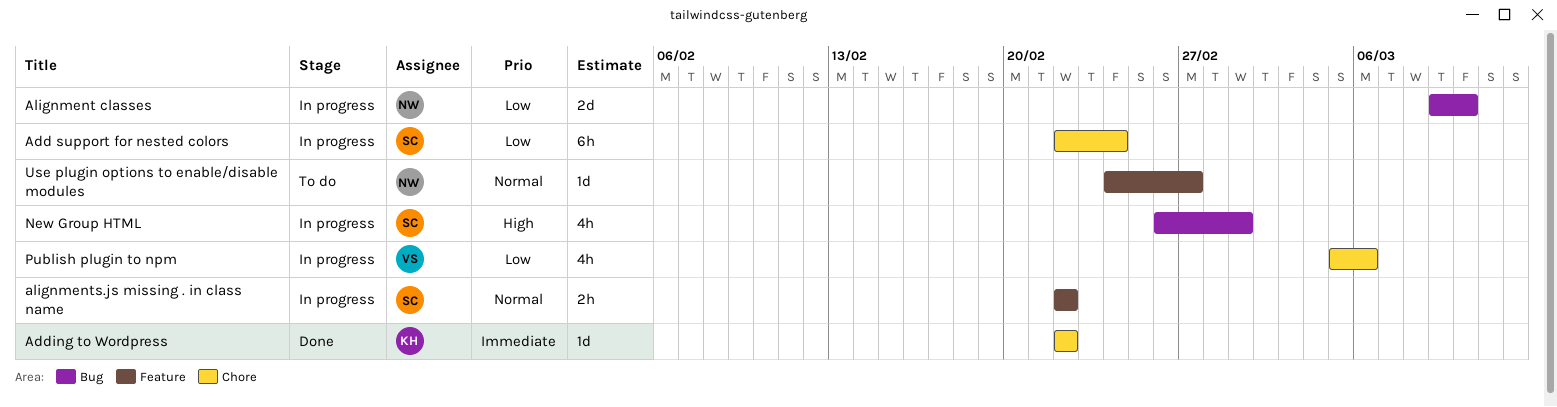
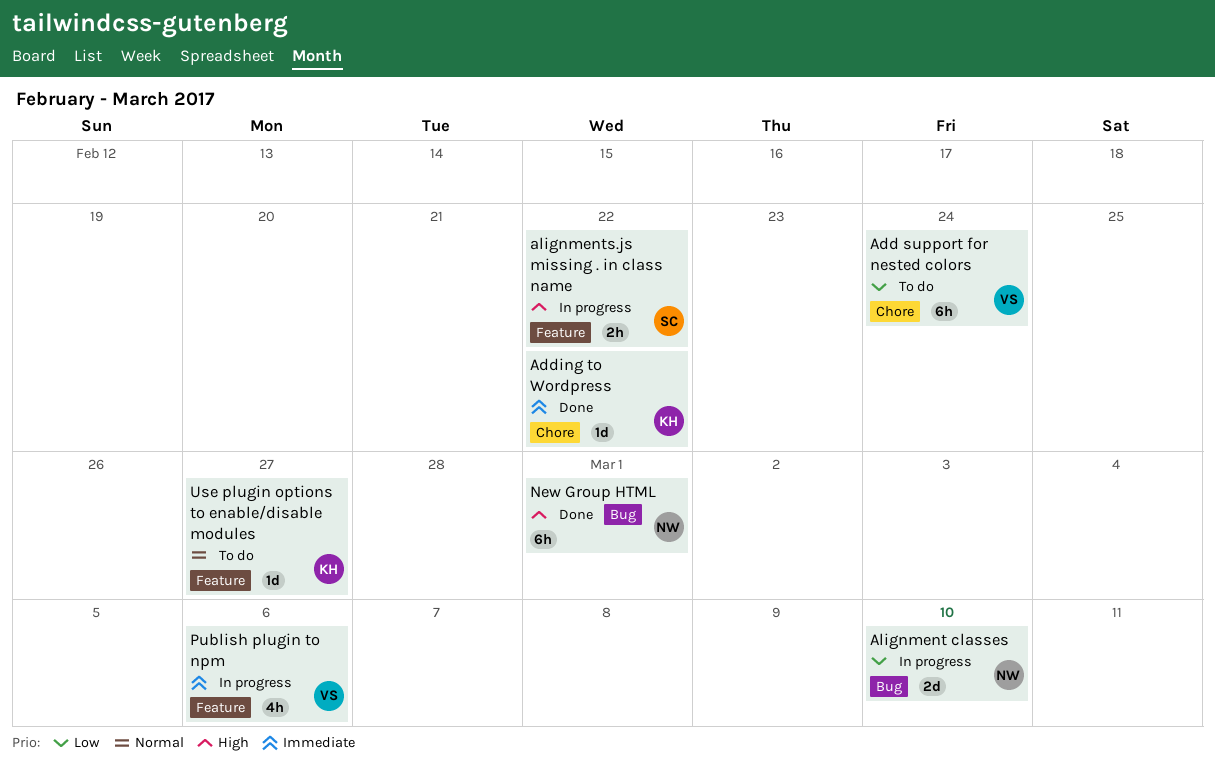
Add support for nested colors, status: In progress -> To do
Add support for nested colors, owner: SC -> VS
alignments.js missing . in class name, priority: Normal -> High
New Group HTML, status: In progress -> Done
New Group HTML, owner: SC -> NW
New Group HTML, estimate: 4h -> 6h
Publish plugin to npm, priority: Low -> Immediate
Publish plugin to npm, label: Chore -> Feature
Use plugin options to enable/disable modules, owner: NW -> KH

